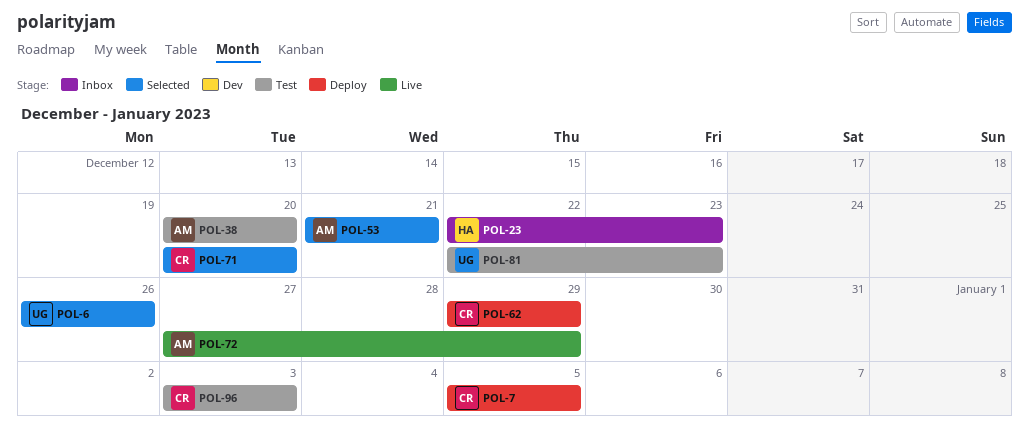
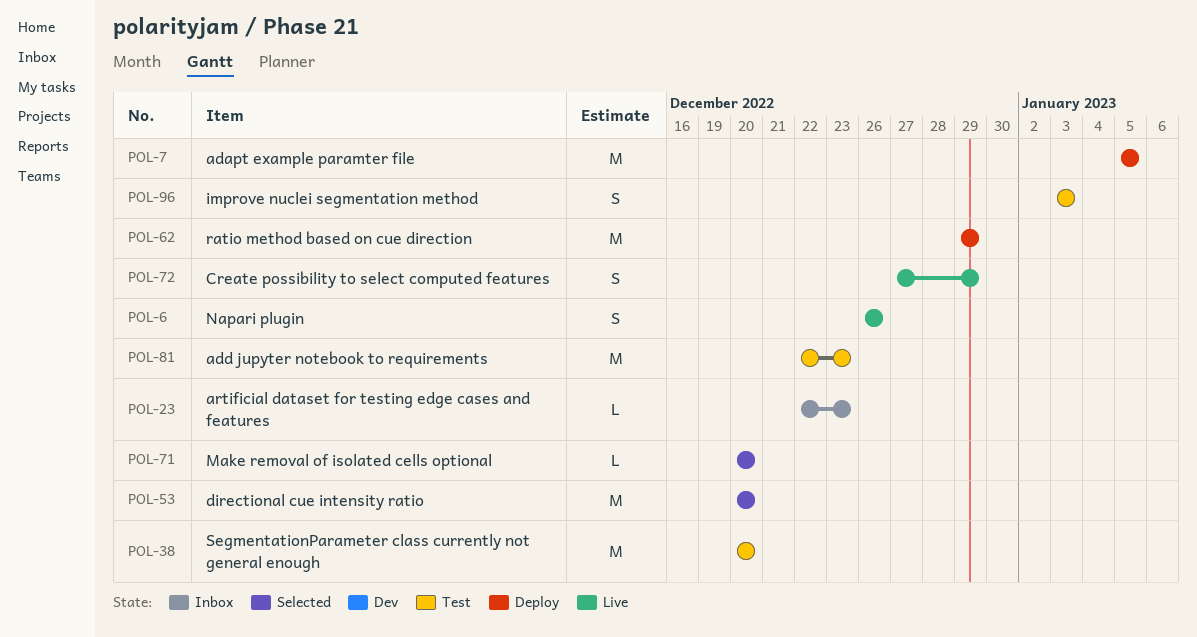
POL-6, status: Selected -> Live
POL-53, start: Dec 21 -> Dec 20
POL-53, due: Dec 21 -> Dec 20

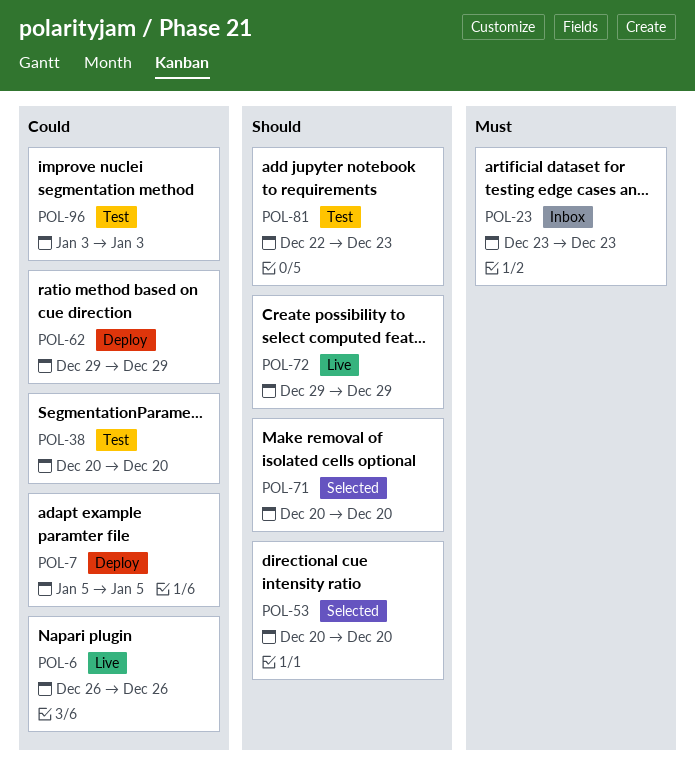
POL-23, start: Dec 22 -> Dec 23
POL-72, start: Dec 27 -> Dec 29

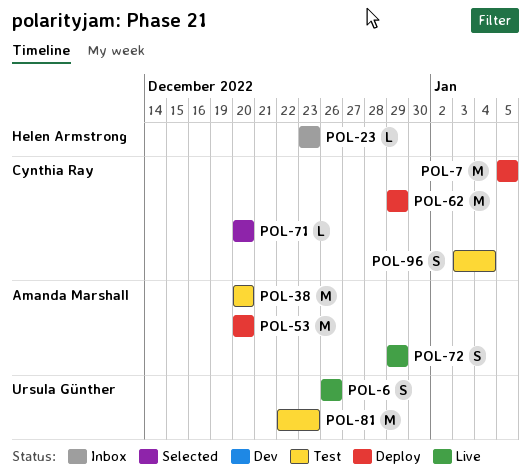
POL-53, status: Selected -> Deploy
POL-96, due: Jan 3 -> Jan 4

